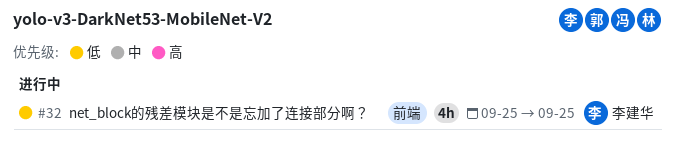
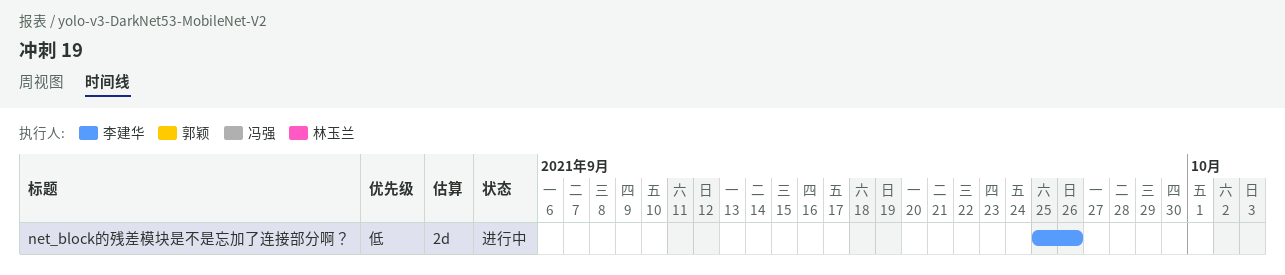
net_block的残差模块是不是忘加了连接部分啊？, estimate: 4h -> 2d
net_block的残差模块是不是忘加了连接部分啊？, due: Sep 25 -> Sep 26

